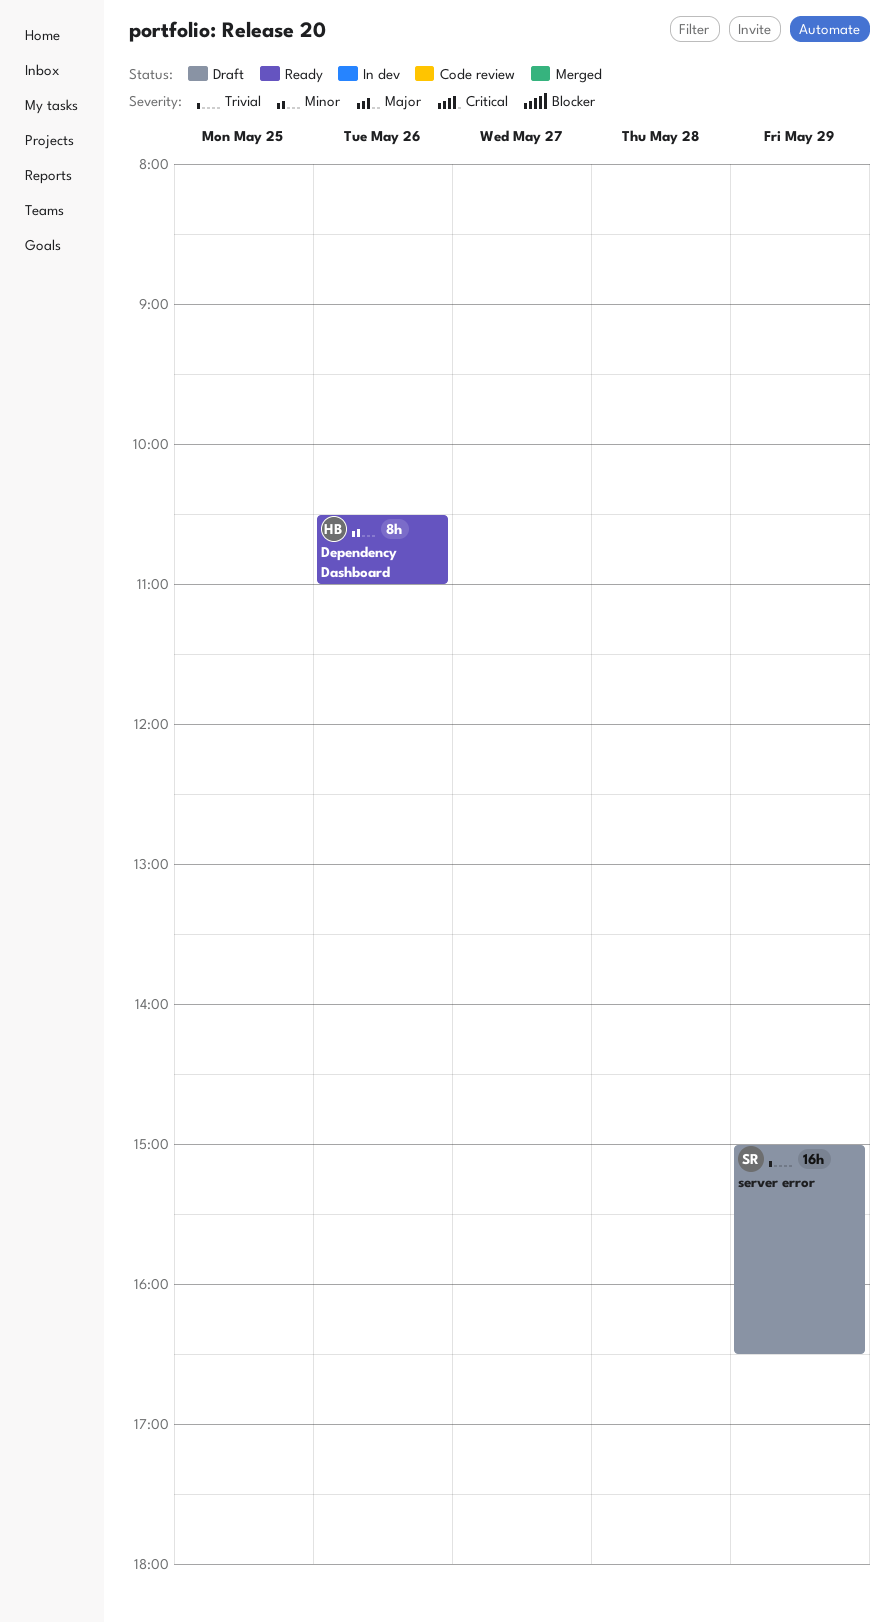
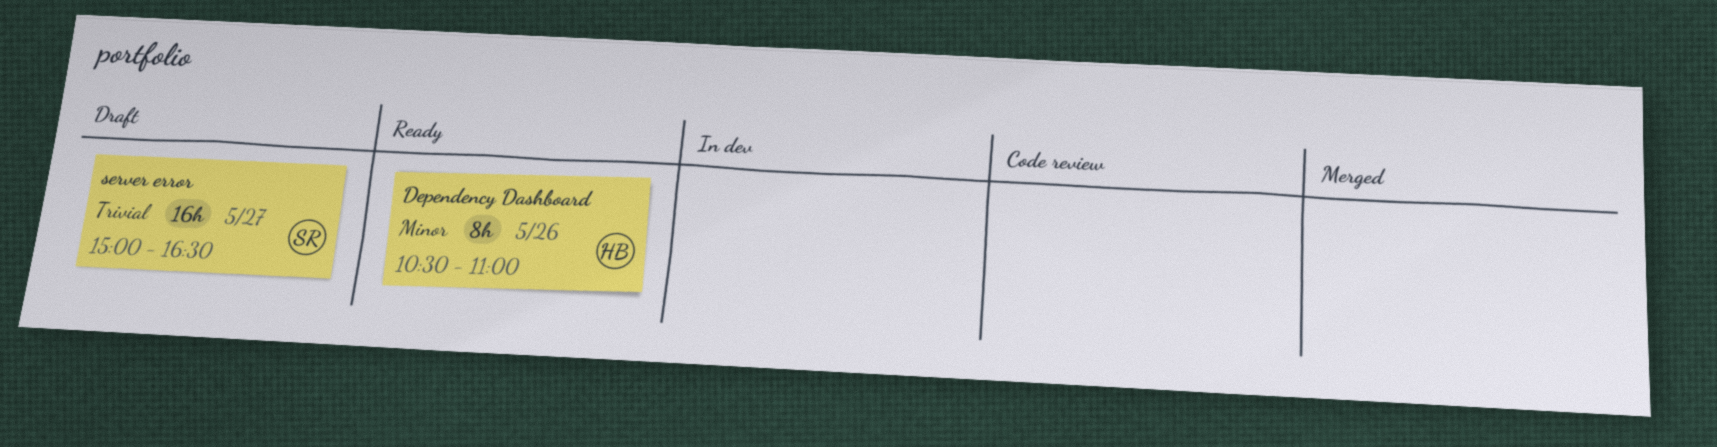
server error, day: May 29 -> May 27

